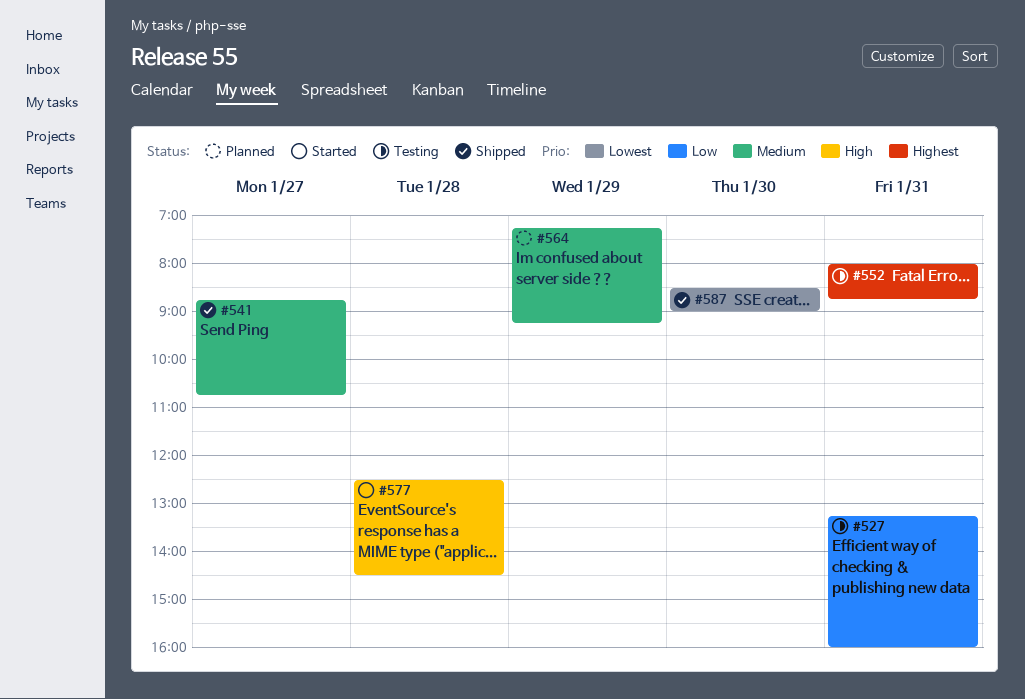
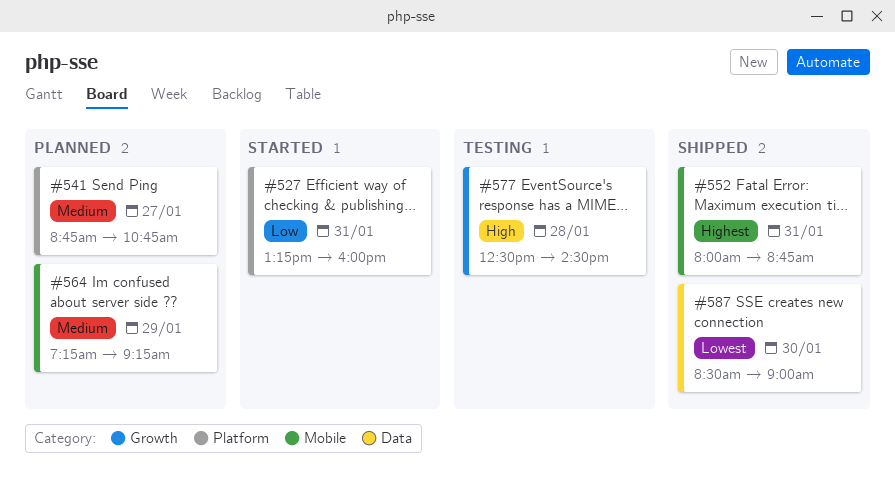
#527, status: Testing -> Started
#541, status: Shipped -> Planned
#552, status: Testing -> Shipped
#577, status: Started -> Testing

